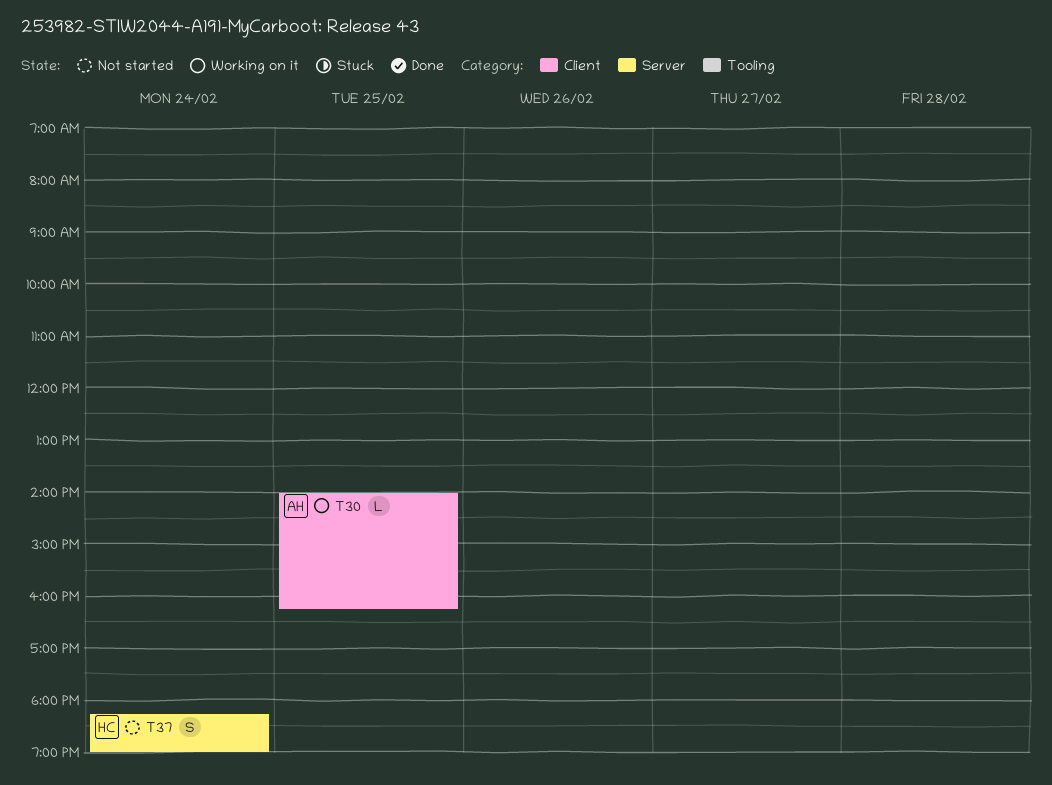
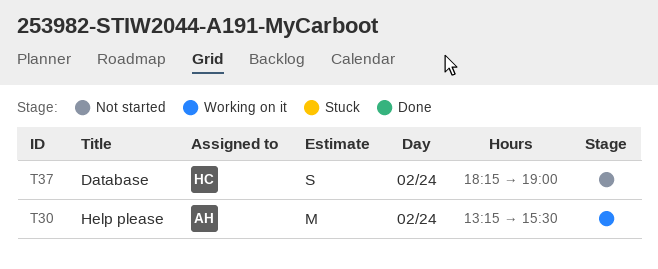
T30, estimate: L -> M
T30, day: Feb 25 -> Feb 24
T30, begins: 14:00 -> 13:15
T30, ends: 16:15 -> 15:30

